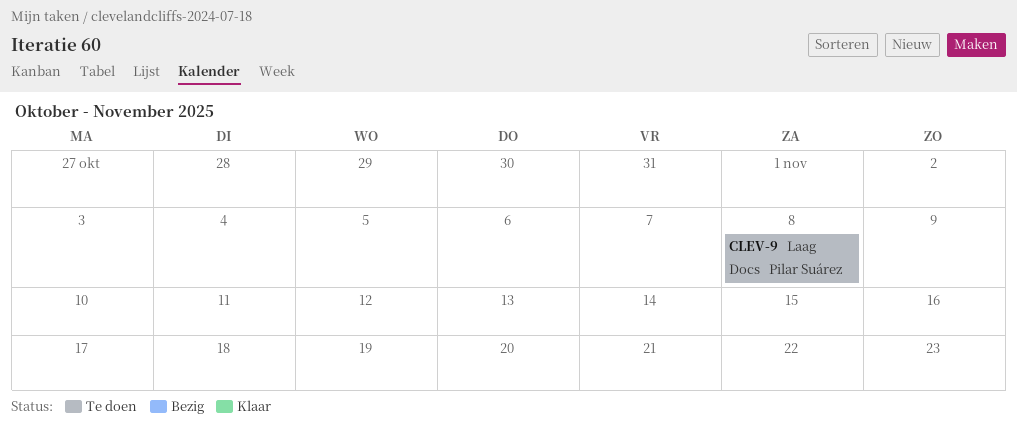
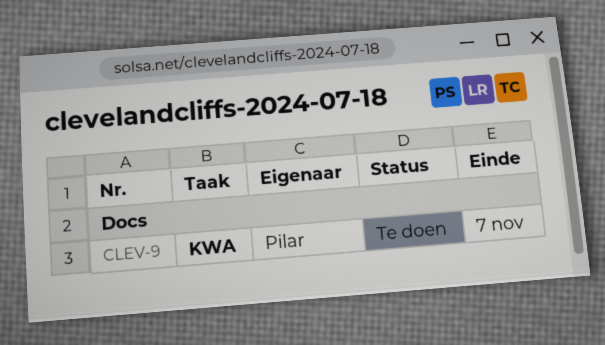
CLEV-9, due: Nov 8 -> Nov 7

